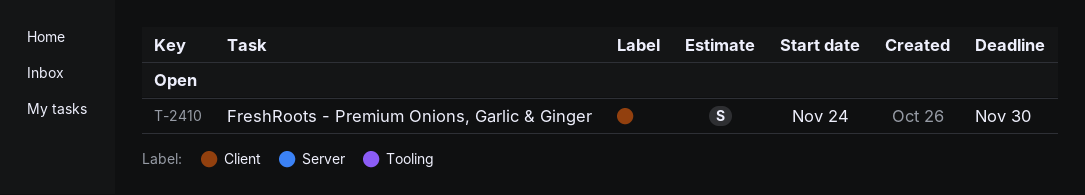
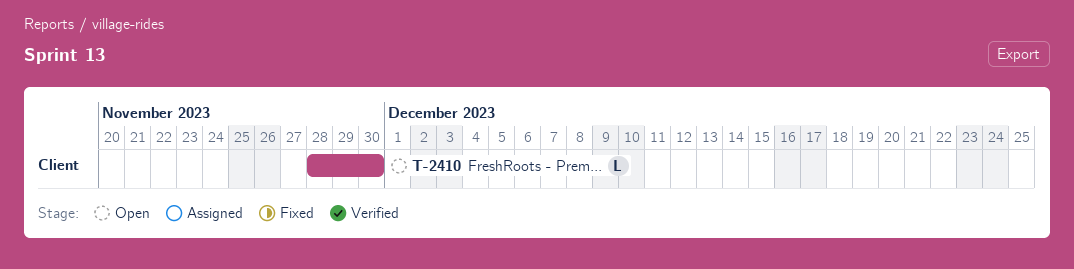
T-2410, estimate: S -> L
T-2410, start: Nov 24 -> Nov 28

